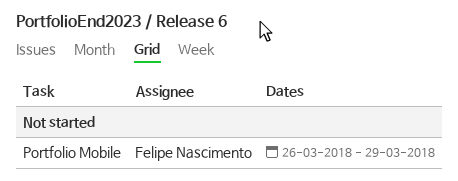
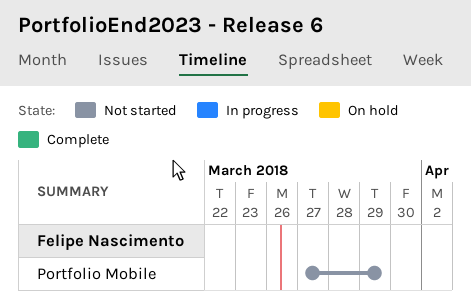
Portfolio Mobile, start: Mar 26 -> Mar 27

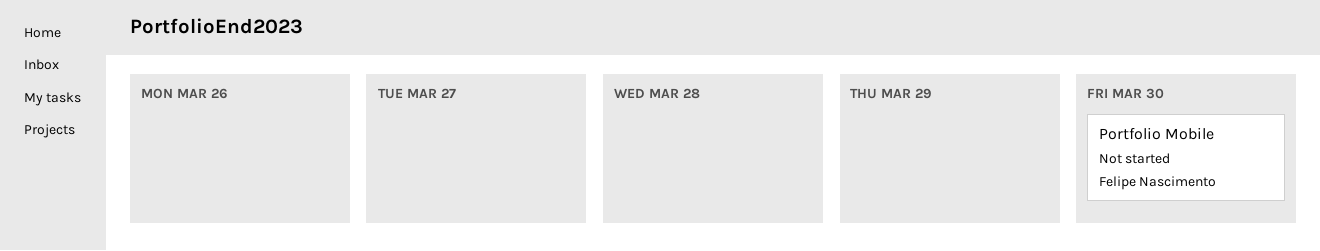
Portfolio Mobile, due: Mar 29 -> Mar 30

